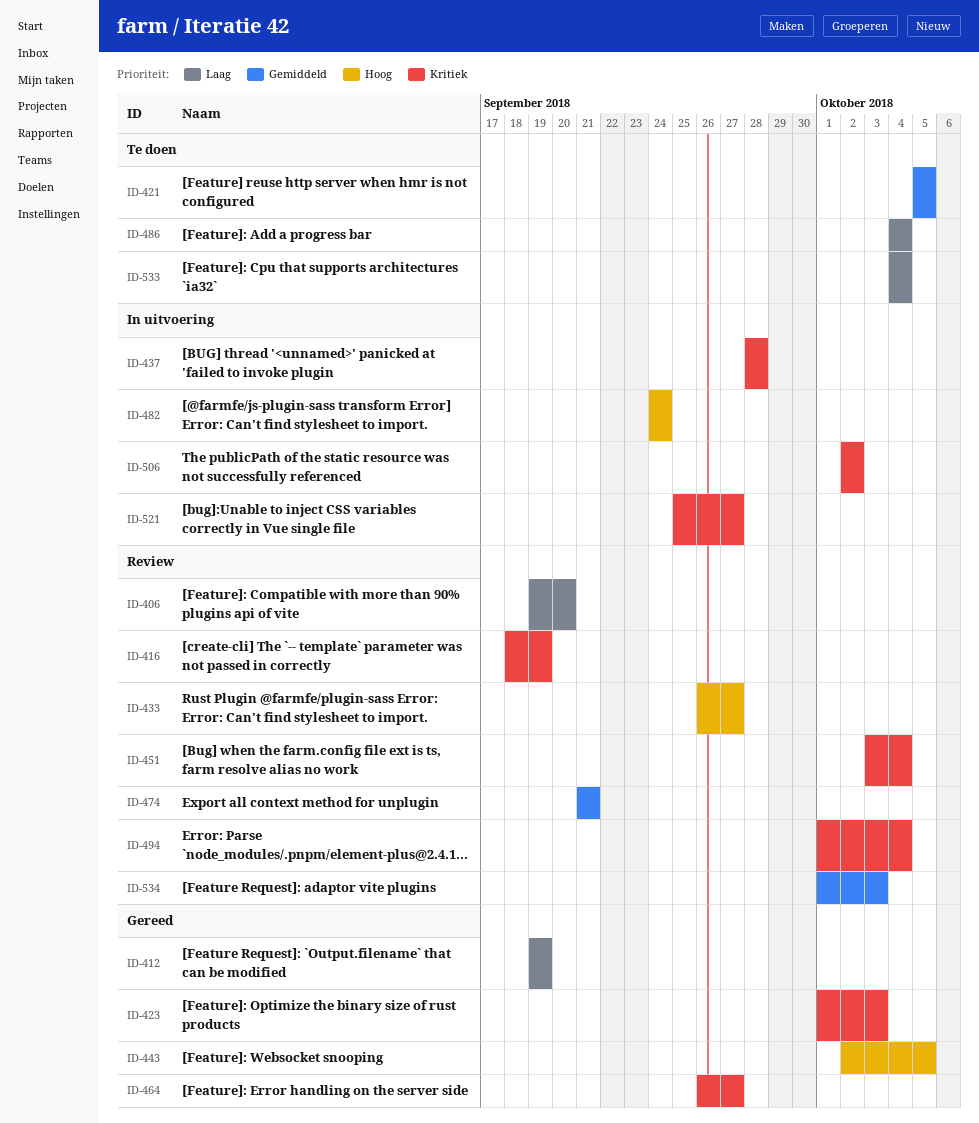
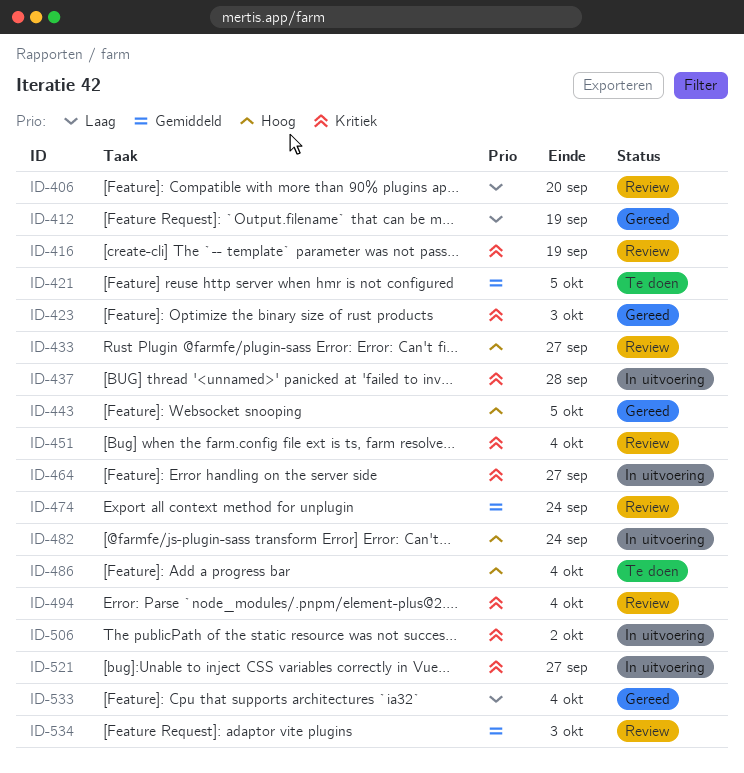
ID-464, status: Gereed -> In uitvoering
ID-474, due: Sep 21 -> Sep 24
ID-486, priority: Laag -> Hoog
ID-533, status: Te doen -> Gereed

